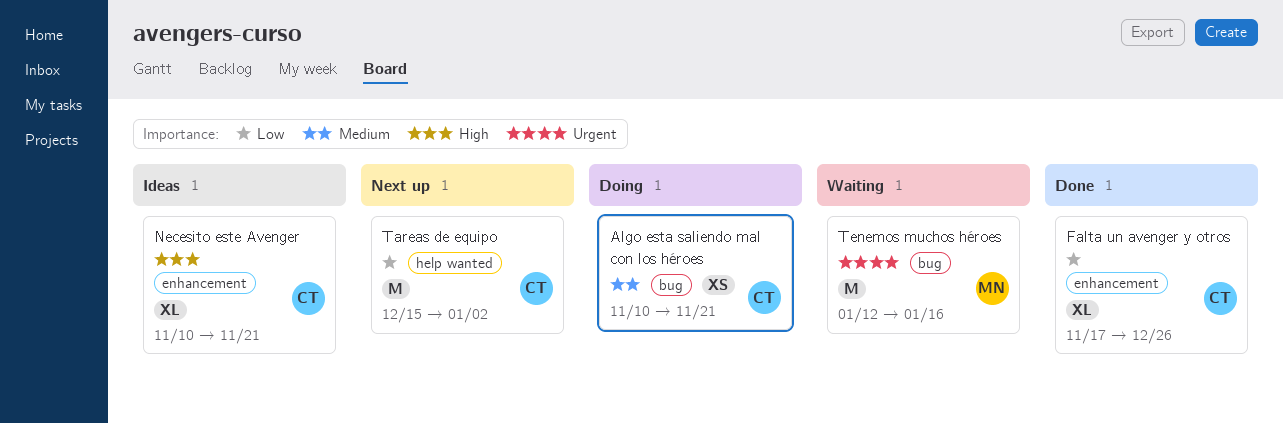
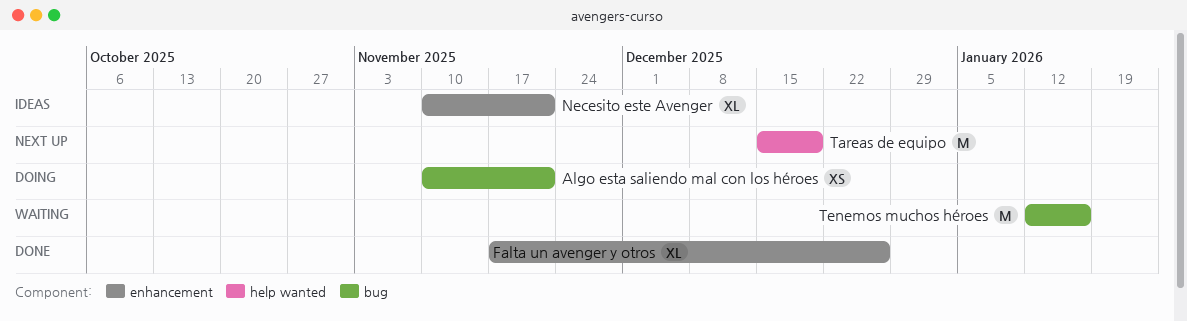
Tareas de equipo, due: Jan 2 -> Dec 19

